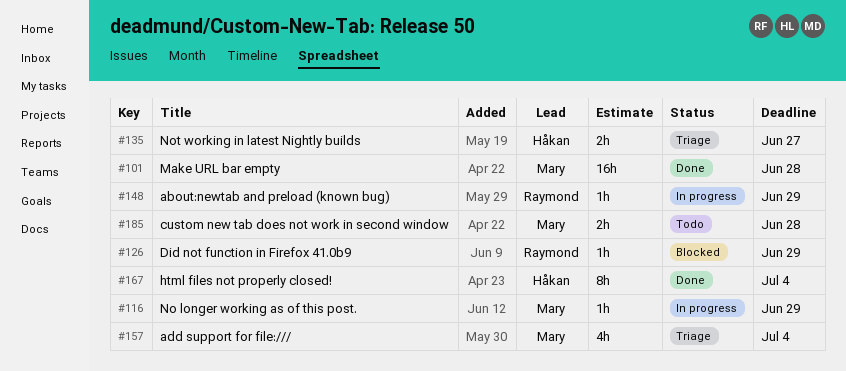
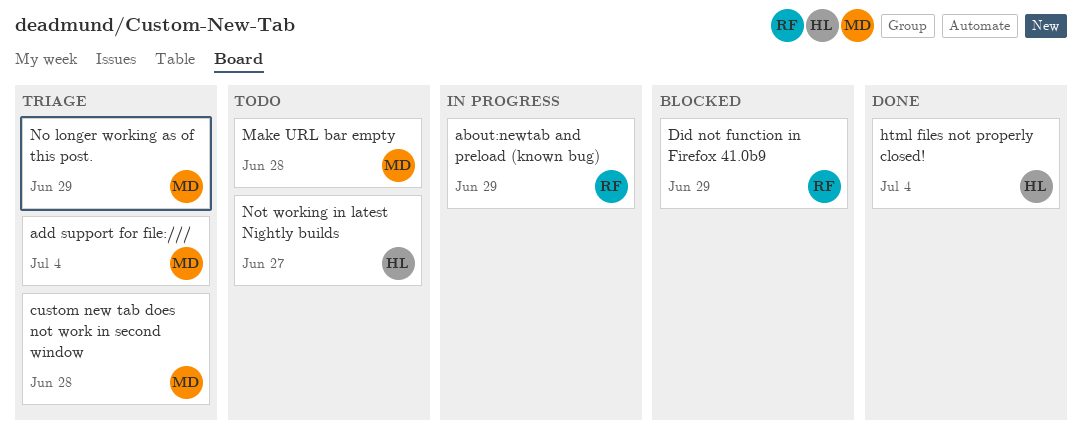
custom new tab does not work in second window, status: Todo -> Triage
Make URL bar empty, status: Done -> Todo
No longer working as of this post., status: In progress -> Triage
Not working in latest Nightly builds, status: Triage -> Todo

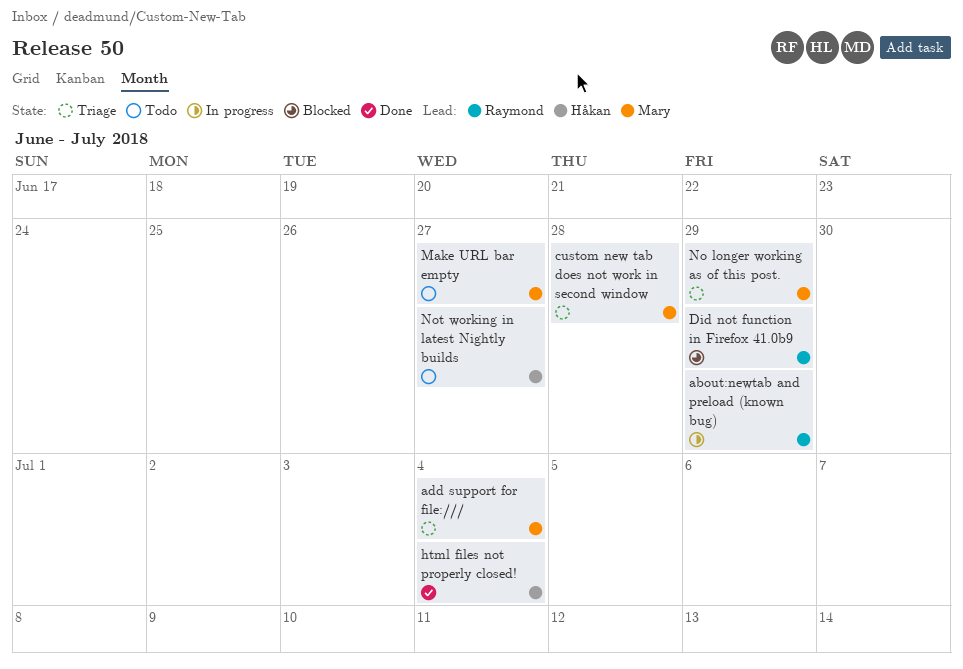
Make URL bar empty, due: Jun 28 -> Jun 27

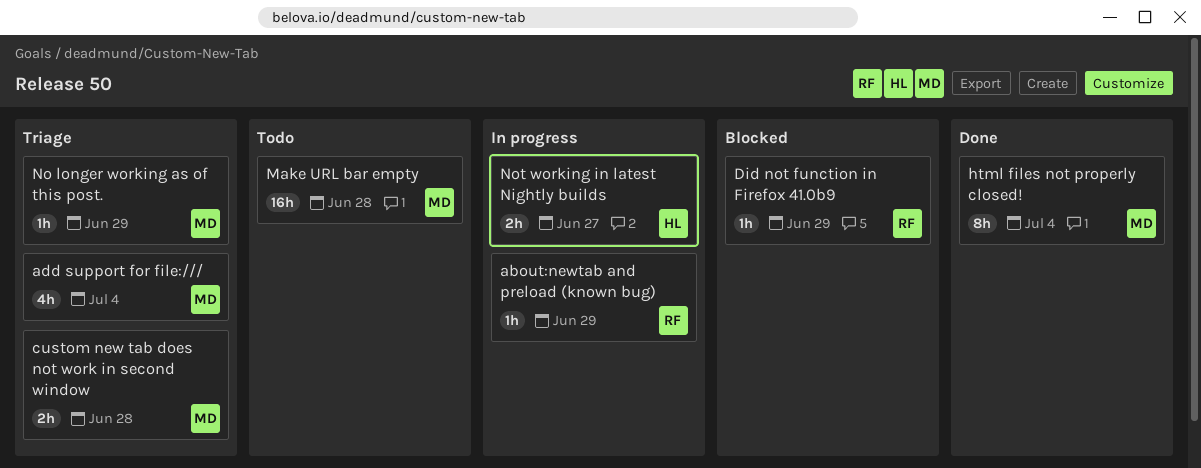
html files not properly closed!, owner: Håkan -> Mary
Make URL bar empty, due: Jun 27 -> Jun 28
Not working in latest Nightly builds, status: Todo -> In progress

